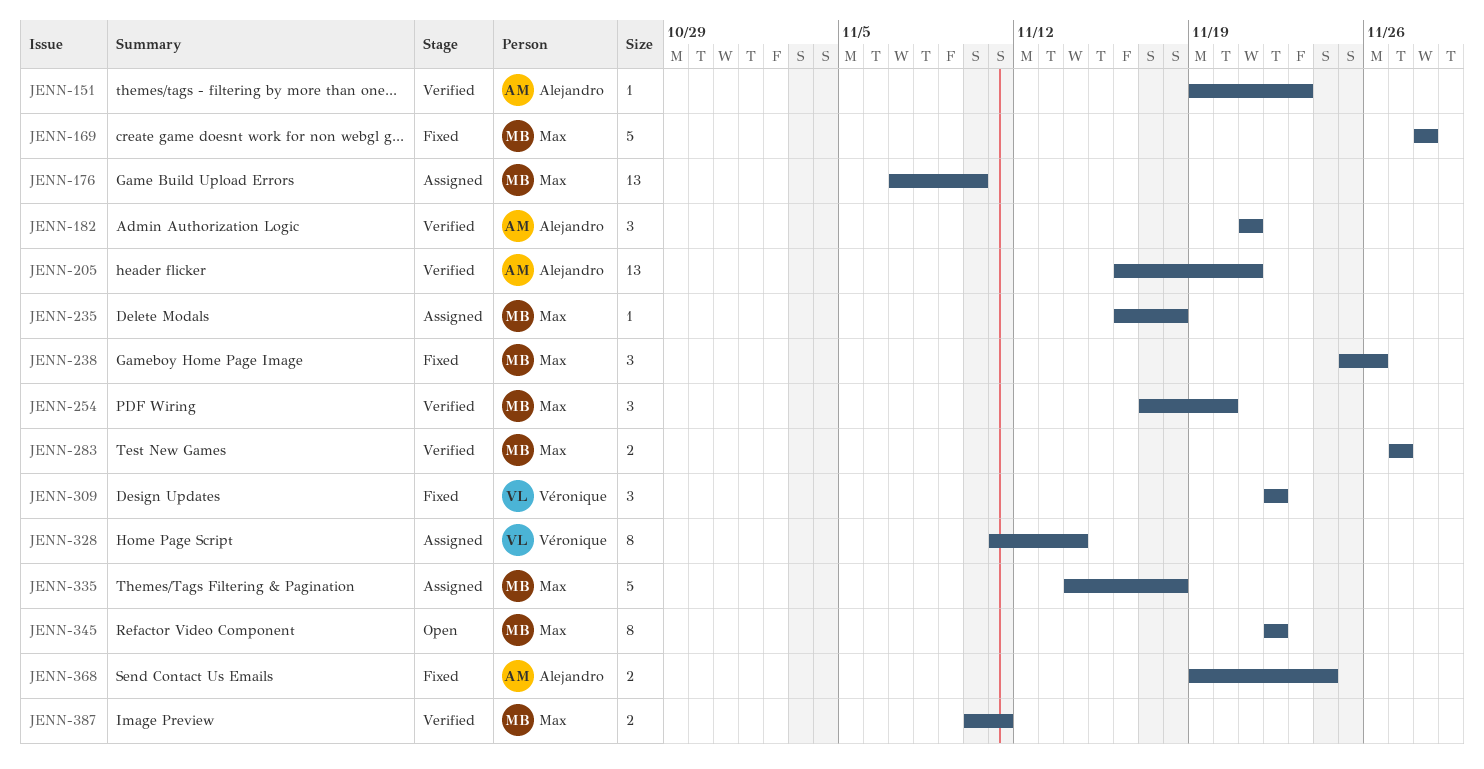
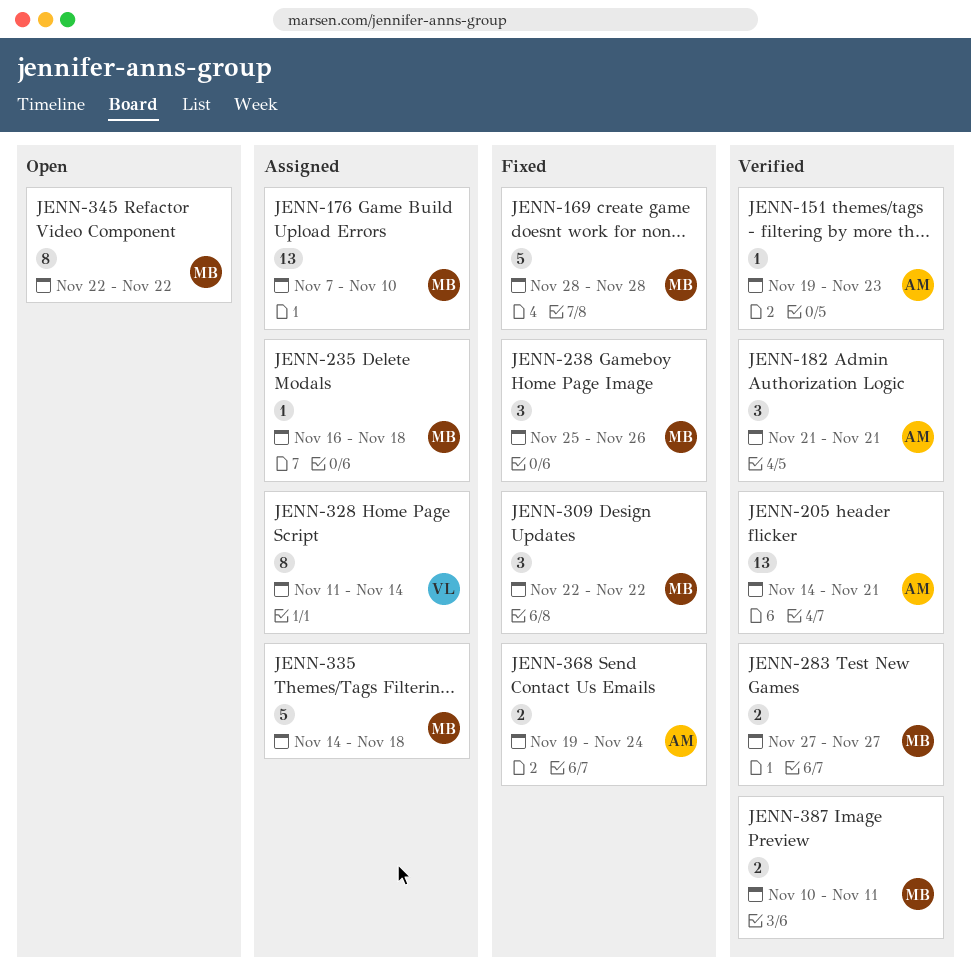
JENN-205, start: Nov 16 -> Nov 14
JENN-254: present -> none
JENN-309, owner: Véronique -> Max

